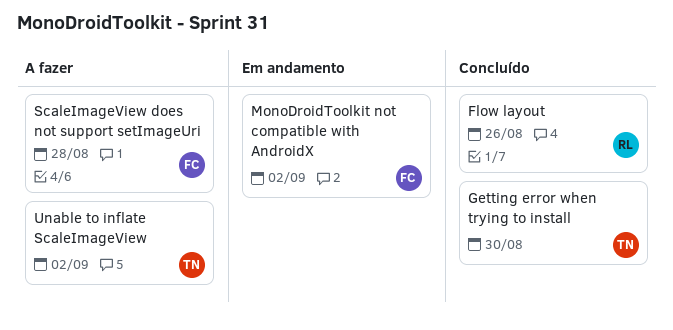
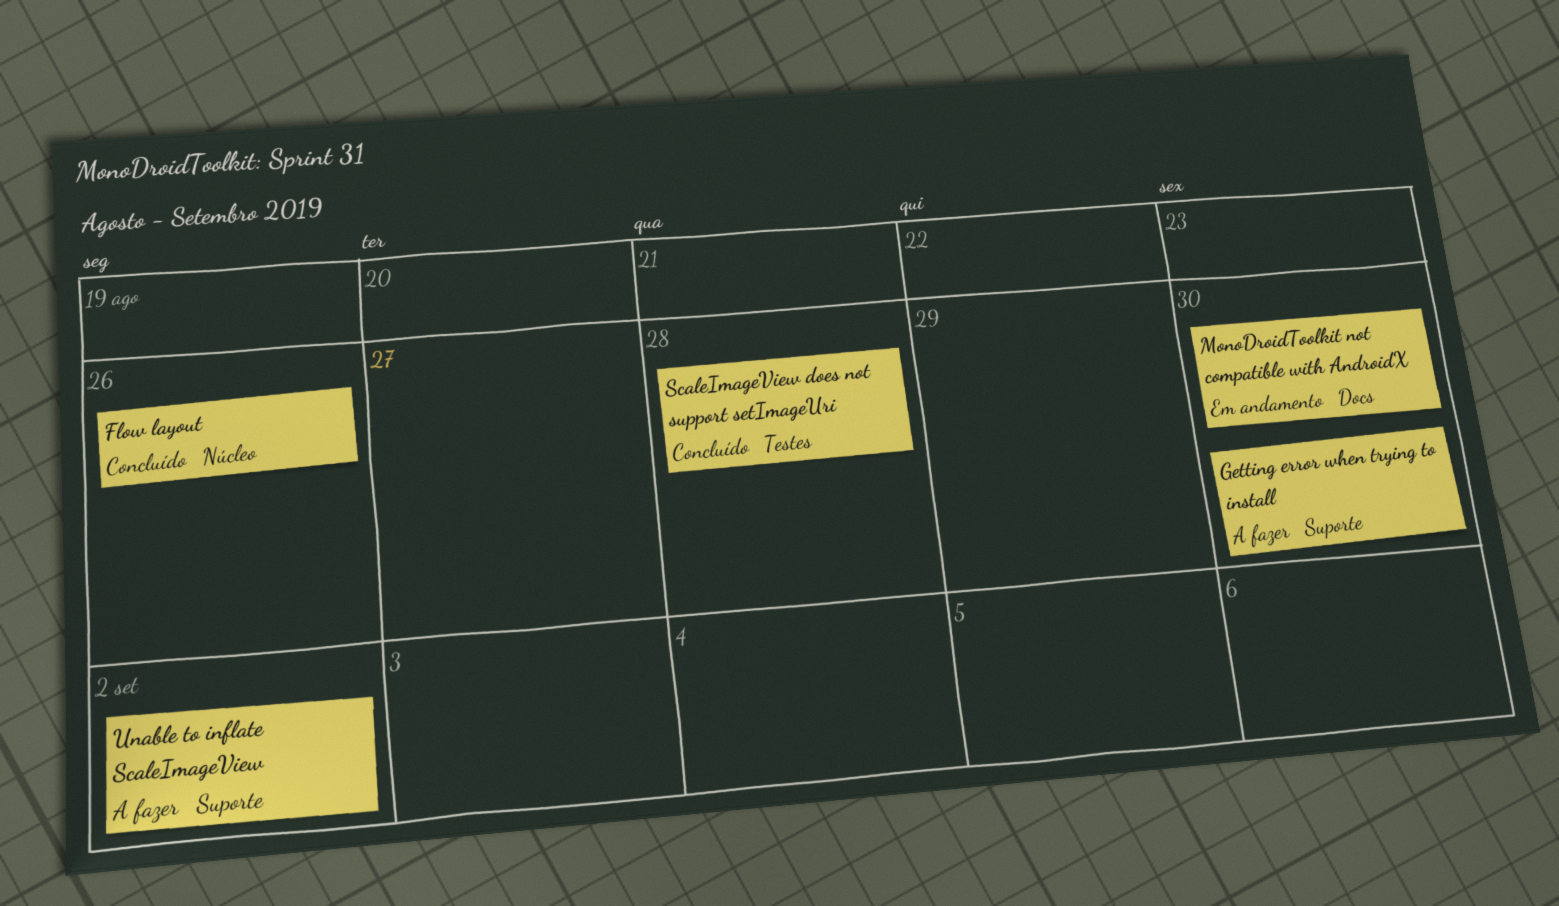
Getting error when trying to install, status: Concluído -> A fazer
MonoDroidToolkit not compatible with AndroidX, due: Sep 2 -> Aug 30
ScaleImageView does not support setImageUri, status: A fazer -> Concluído

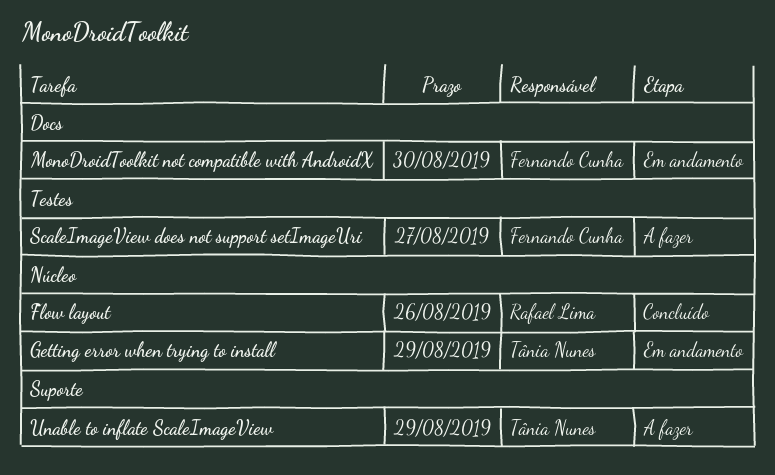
Getting error when trying to install, status: A fazer -> Em andamento
Getting error when trying to install, label: Suporte -> Núcleo
Getting error when trying to install, due: Aug 30 -> Aug 29
ScaleImageView does not support setImageUri, status: Concluído -> A fazer
ScaleImageView does not support setImageUri, due: Aug 28 -> Aug 27
Unable to inflate ScaleImageView, due: Sep 2 -> Aug 29

